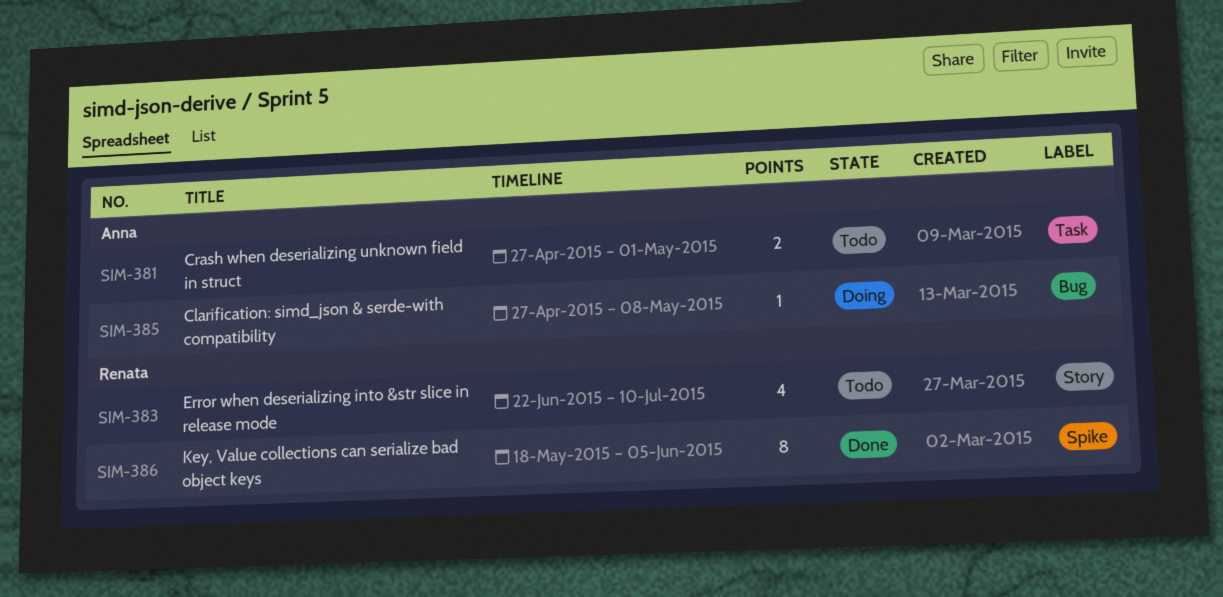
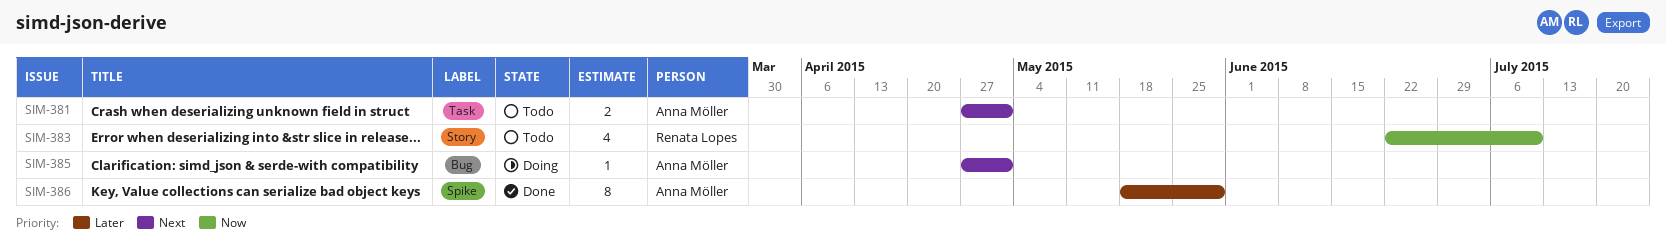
SIM-385, due: May 8 -> May 1
SIM-386, owner: Renata Lopes -> Anna Möller
SIM-386, due: Jun 5 -> May 29

